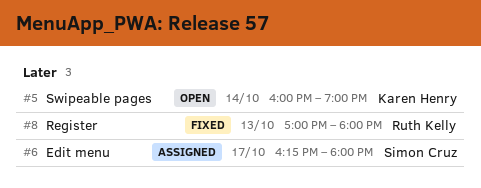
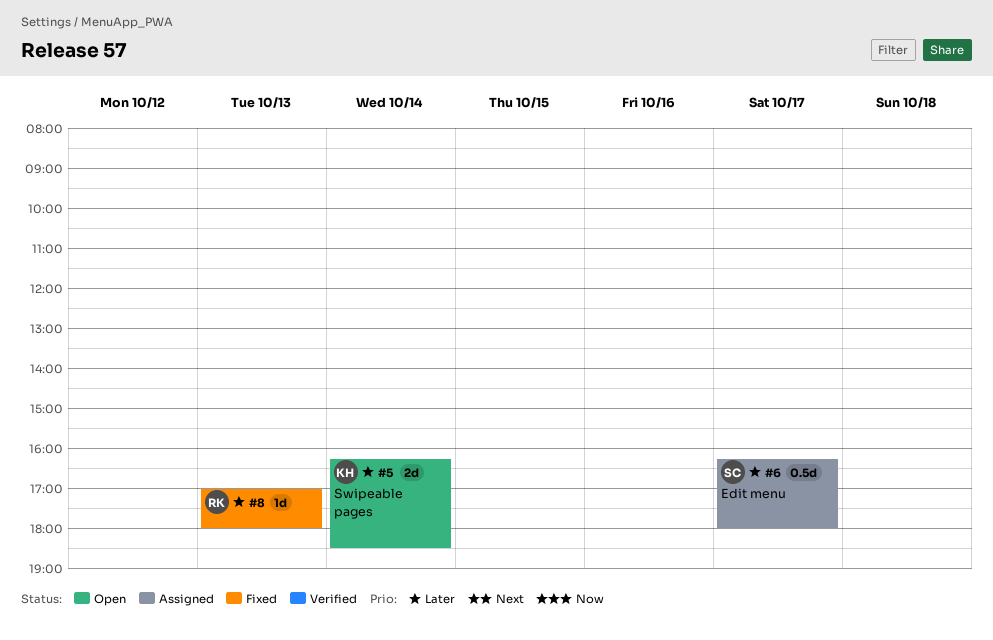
#5, begins: 16:00 -> 16:15
#5, ends: 19:00 -> 18:30

